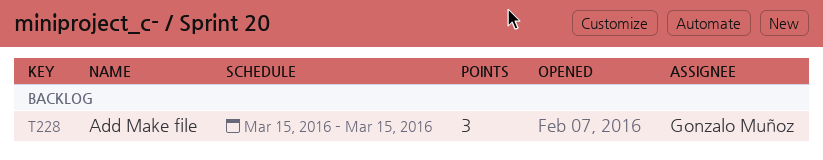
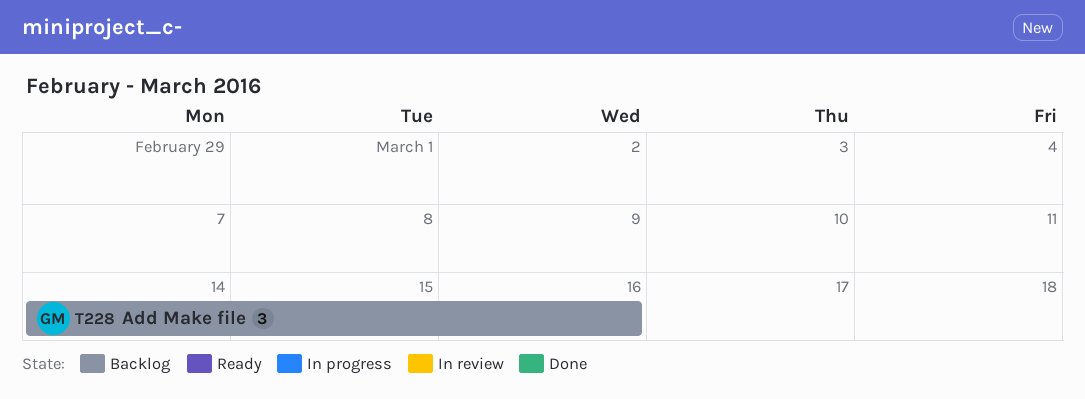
T228, start: Mar 15 -> Mar 14
T228, due: Mar 15 -> Mar 16

